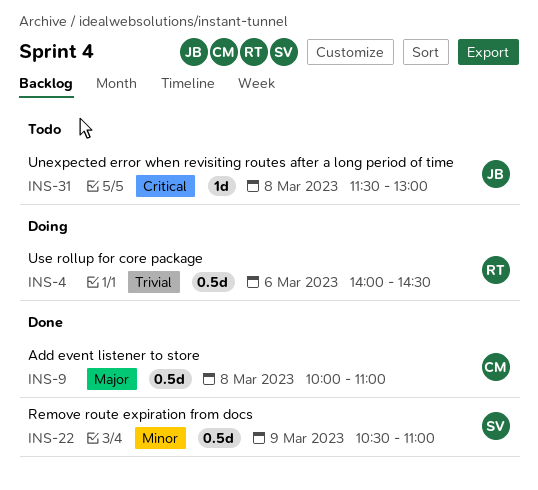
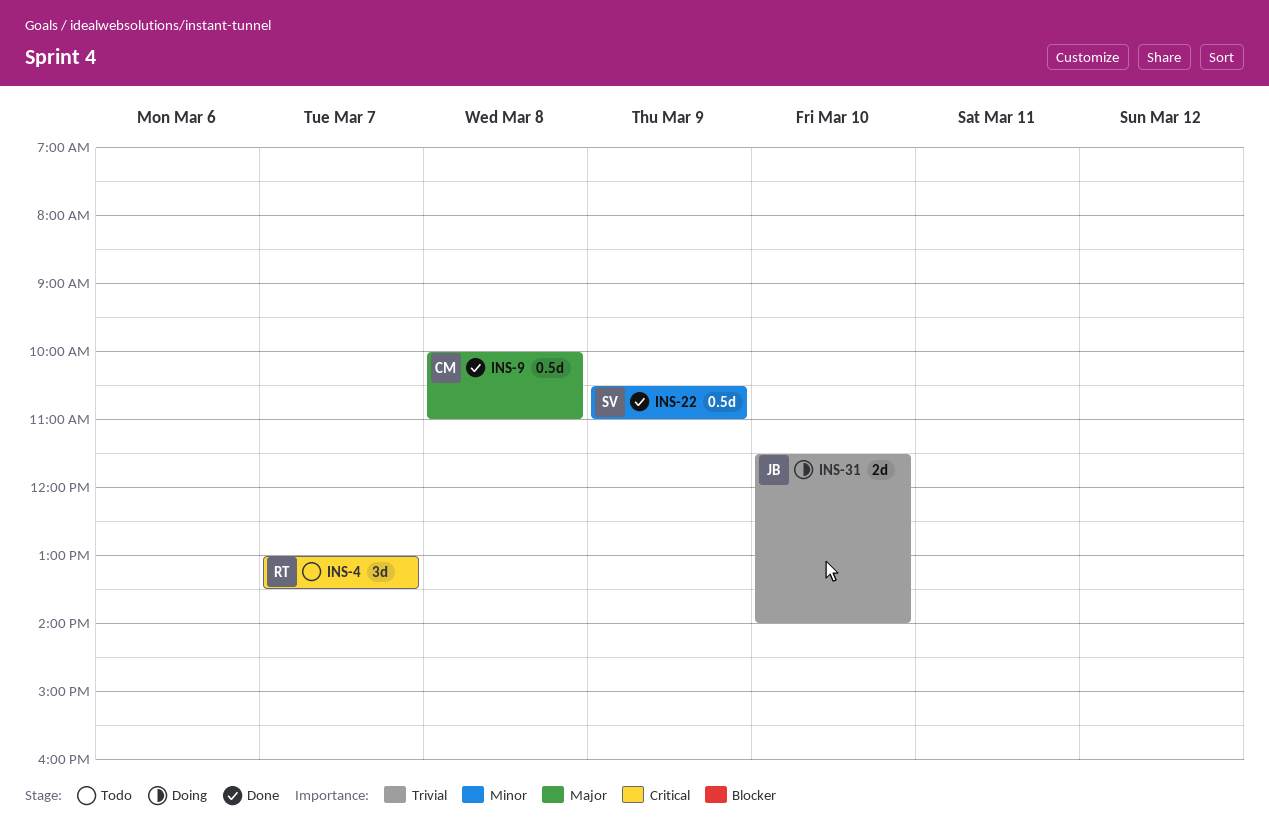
INS-4, status: Doing -> Todo
INS-4, priority: Trivial -> Critical
INS-4, estimate: 0.5d -> 3d
INS-4, day: Mar 6 -> Mar 7
INS-4, begins: 14:00 -> 13:00
INS-4, ends: 14:30 -> 13:30
INS-31, status: Todo -> Doing
INS-31, priority: Critical -> Trivial
INS-31, estimate: 1d -> 2d
INS-31, day: Mar 8 -> Mar 10
INS-31, ends: 13:00 -> 14:00

